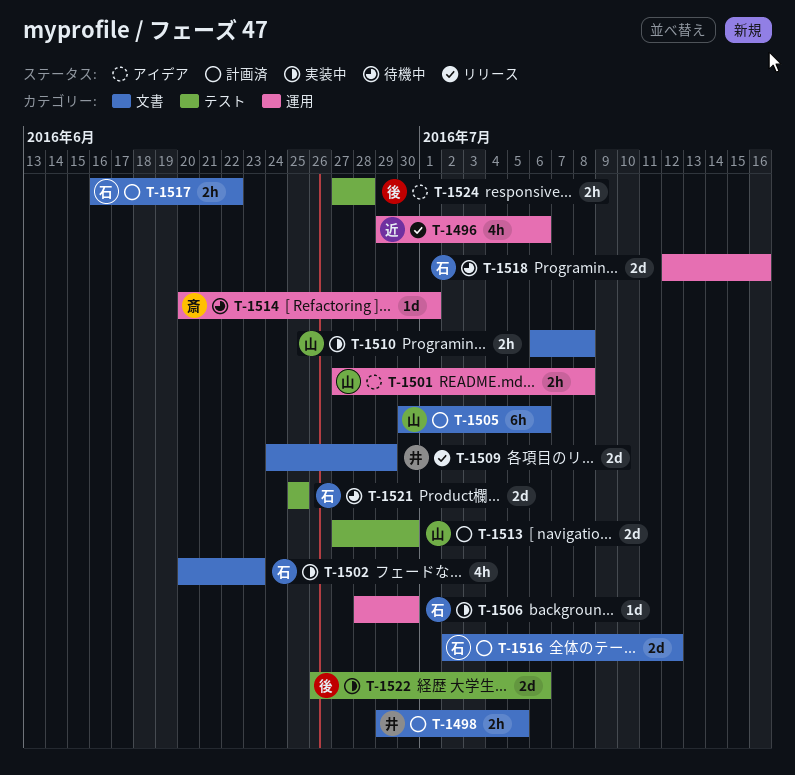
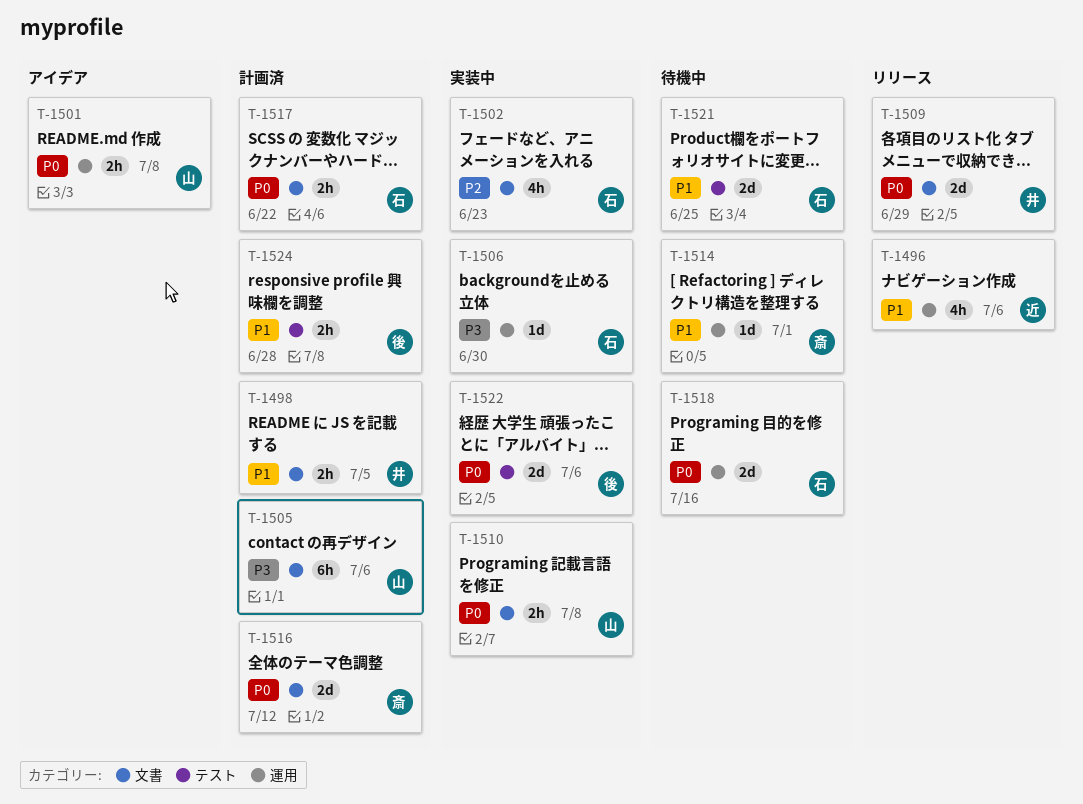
T-1513: present -> none
T-1516, owner: 石 -> 斎
T-1524, status: アイデア -> 計画済

